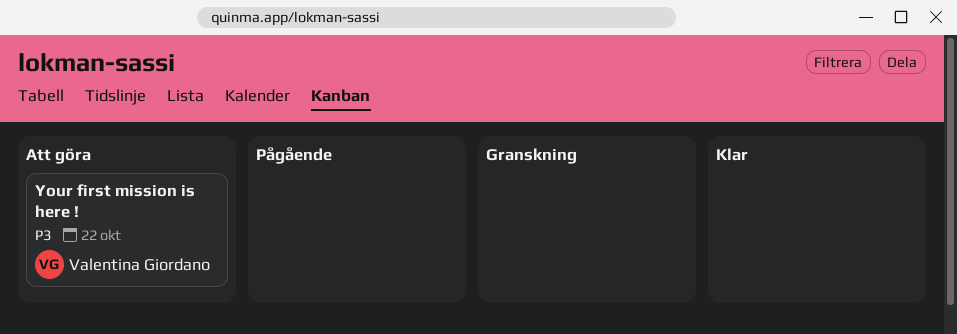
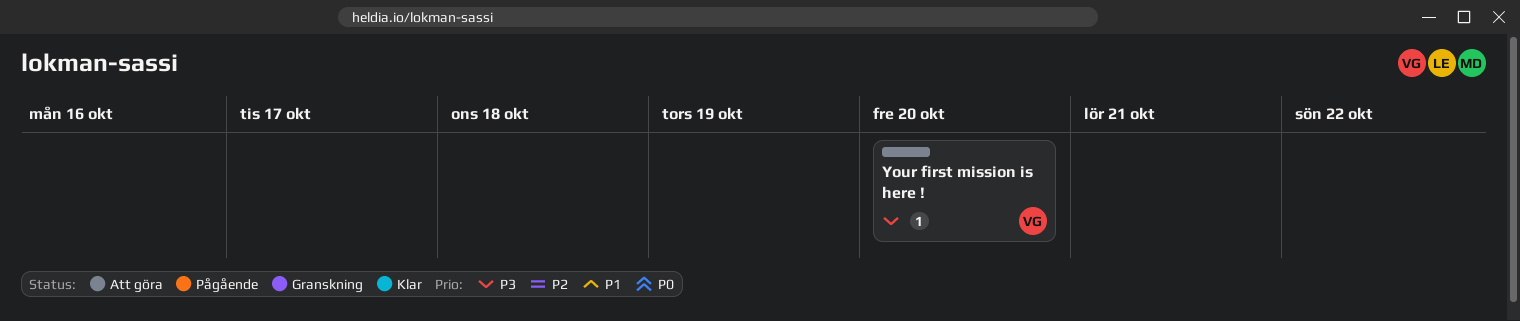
Your first mission is here !, due: Oct 22 -> Oct 20

